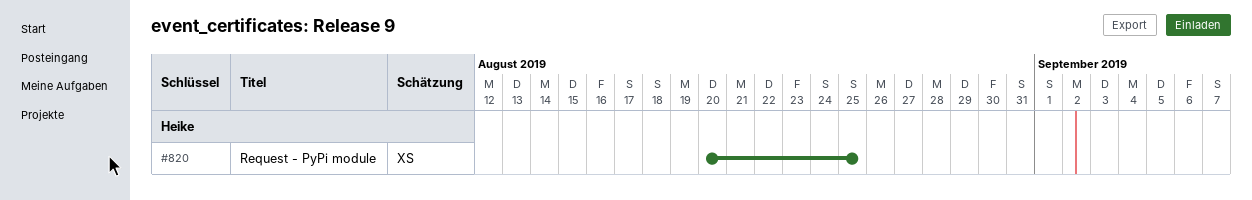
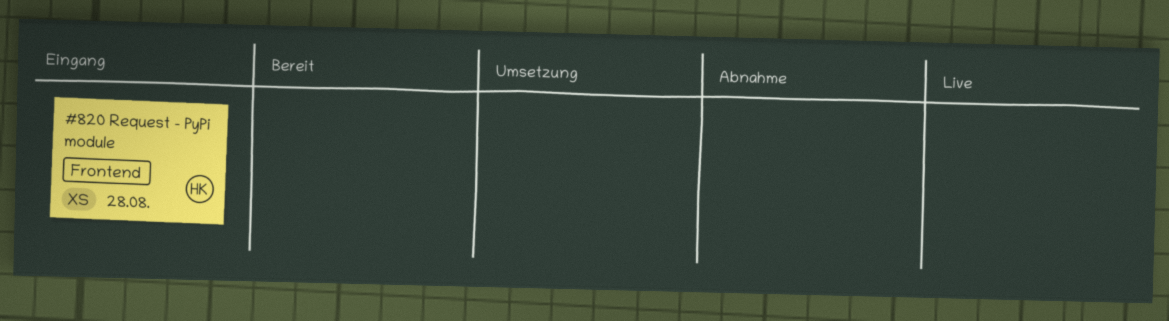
#820, due: Aug 25 -> Aug 28

